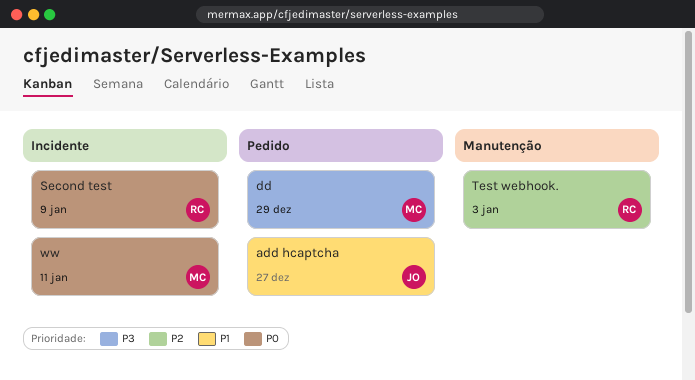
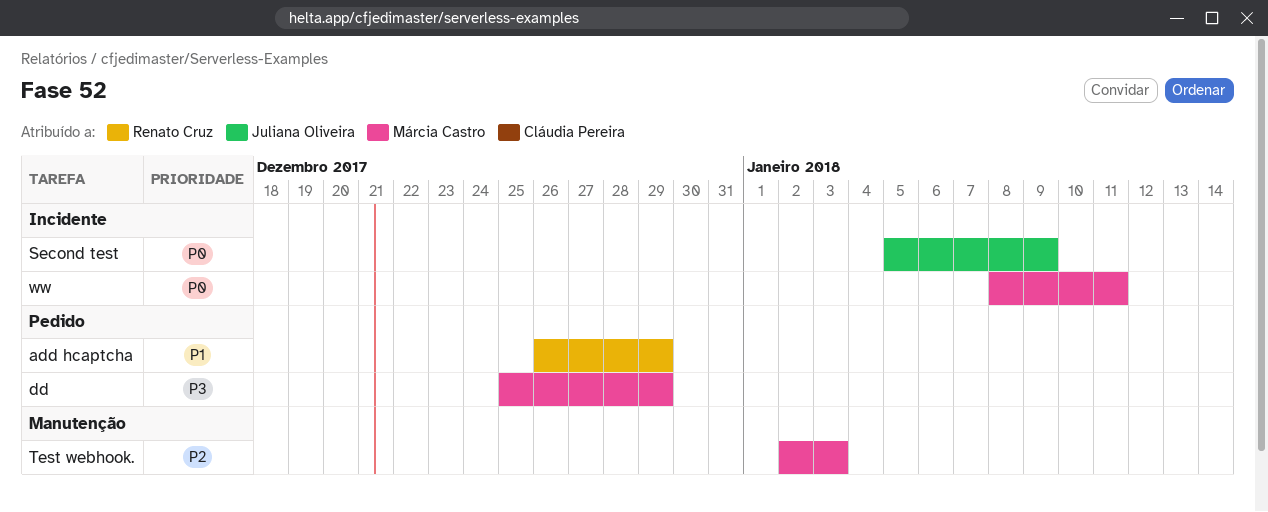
add hcaptcha, owner: Juliana Oliveira -> Renato Cruz
add hcaptcha, due: Dec 27 -> Dec 29
Second test, owner: Renato Cruz -> Juliana Oliveira
Test webhook., owner: Renato Cruz -> Márcia Castro

